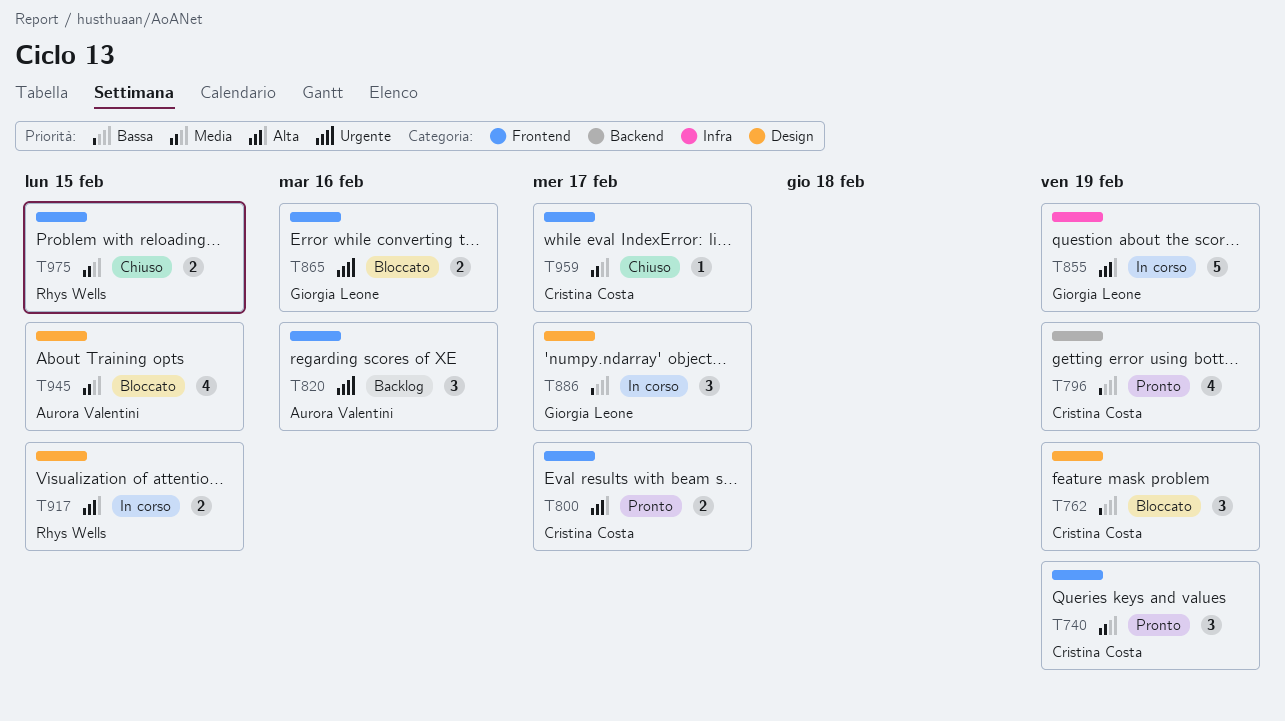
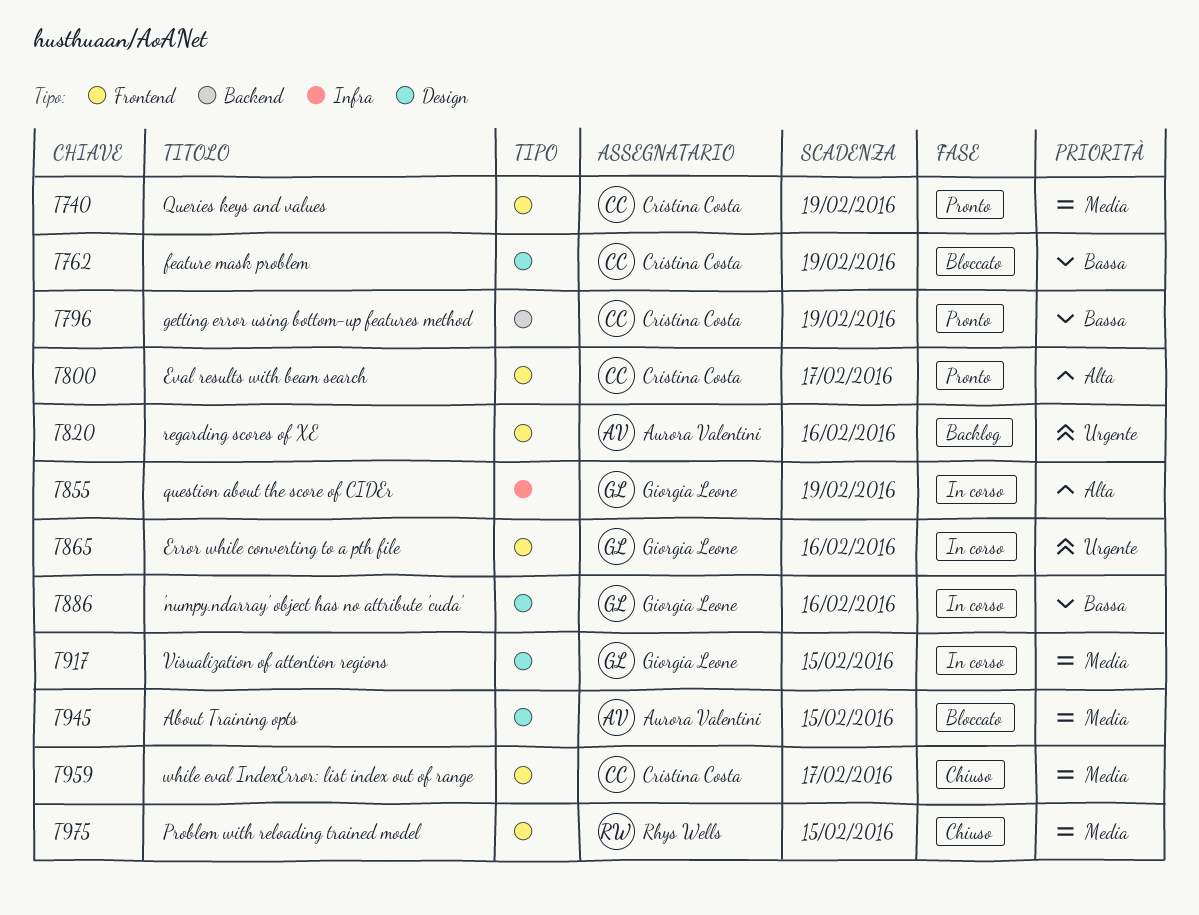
T865, status: Bloccato -> In corso
T886, due: Feb 17 -> Feb 16
T917, owner: Rhys Wells -> Giorgia Leone
T917, priority: Alta -> Media

